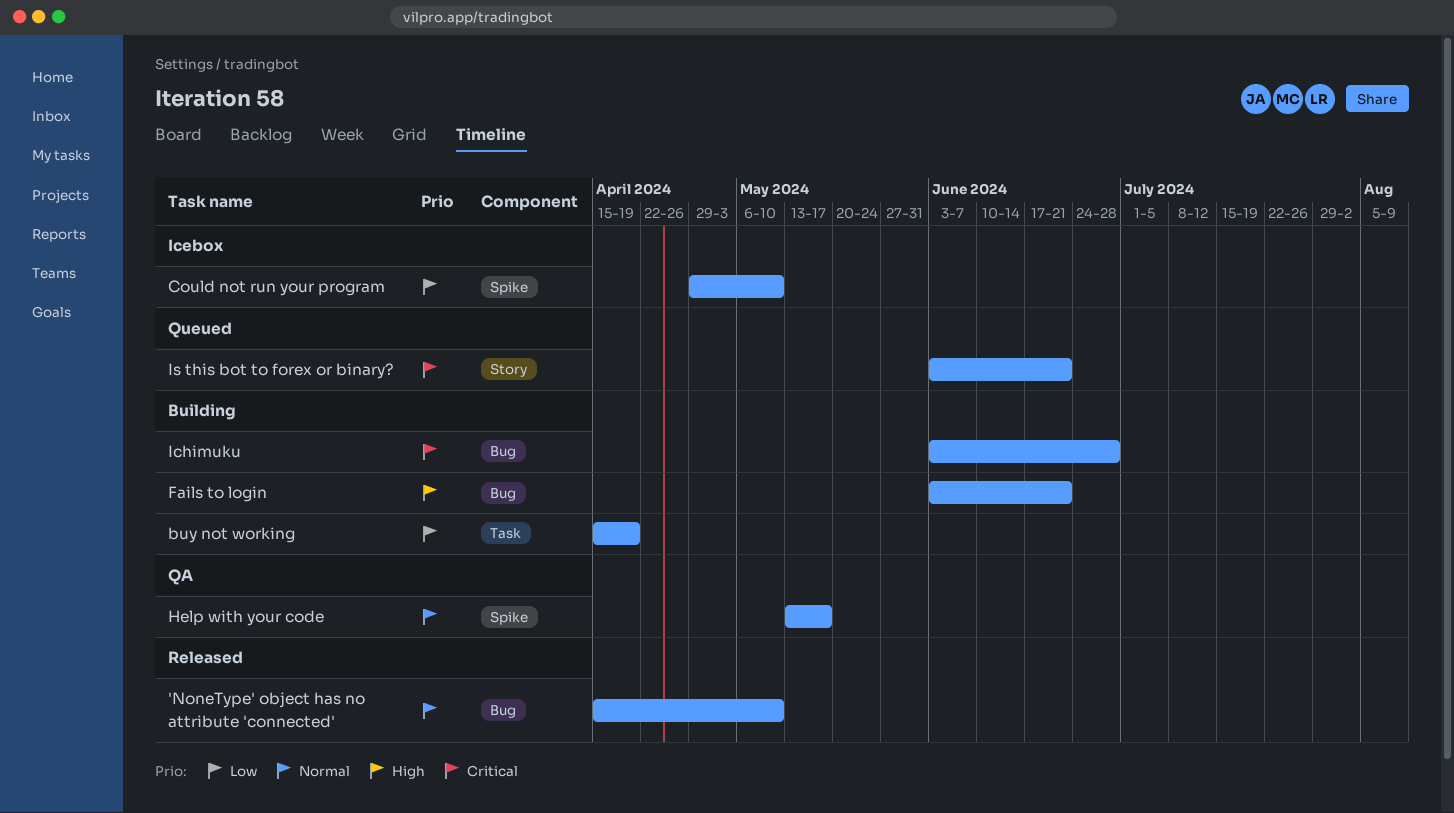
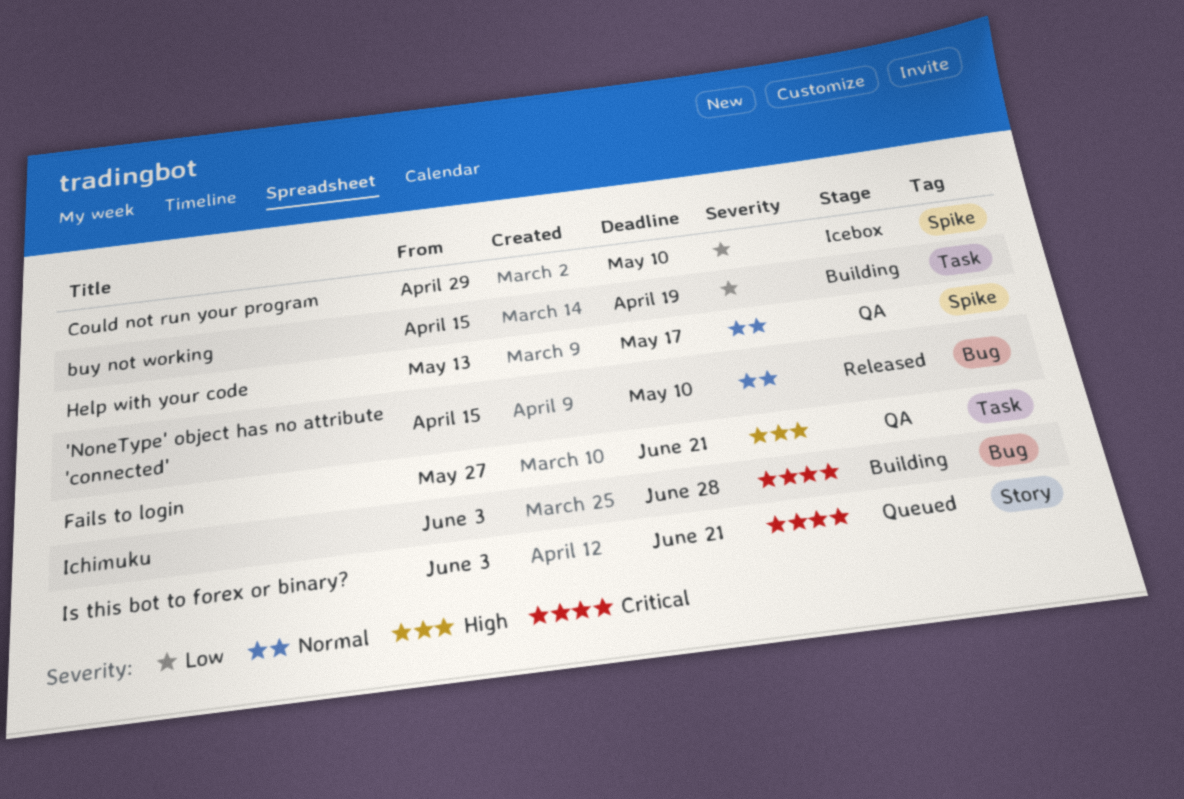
Fails to login, status: Building -> QA
Fails to login, label: Bug -> Task
Fails to login, start: Jun 3 -> May 27

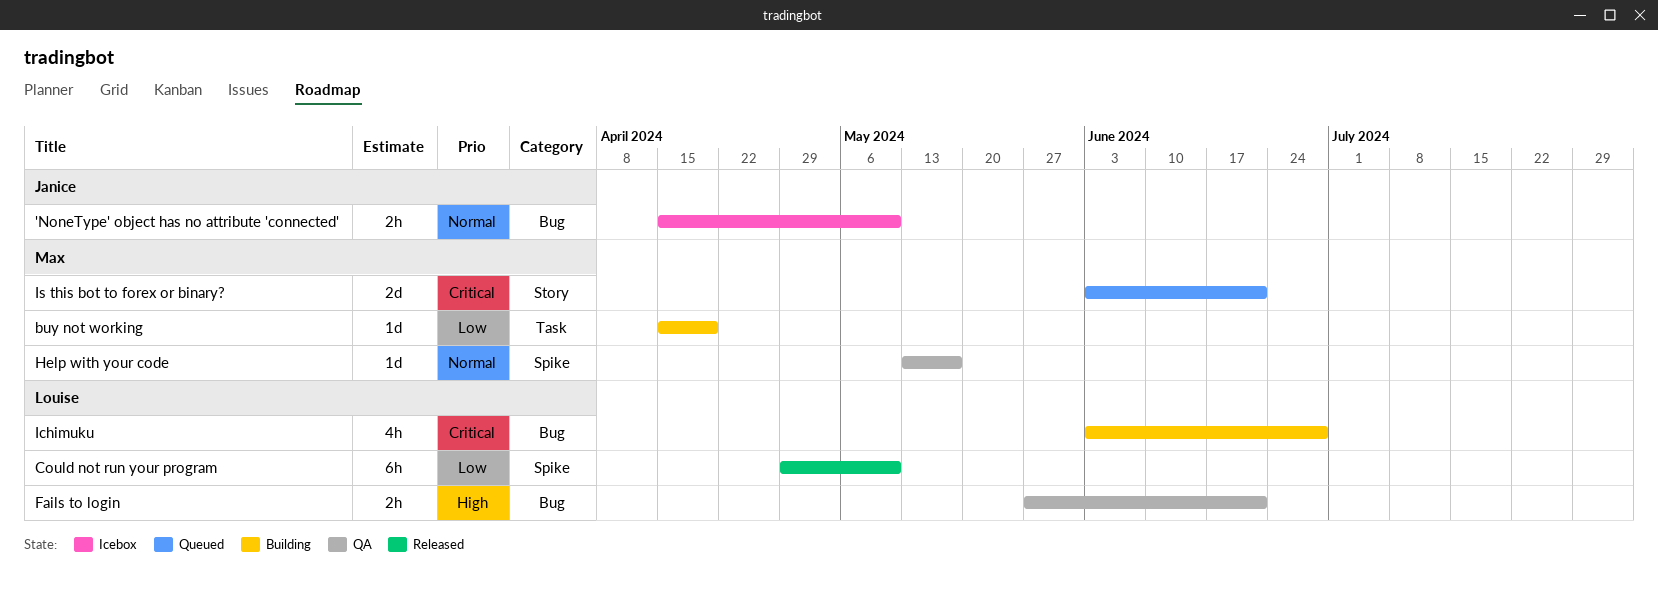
'NoneType' object has no attribute 'connected', status: Released -> Icebox
Could not run your program, status: Icebox -> Released
Fails to login, label: Task -> Bug

